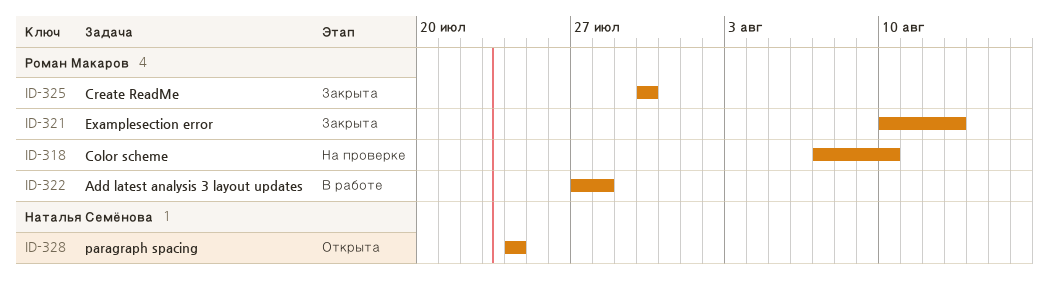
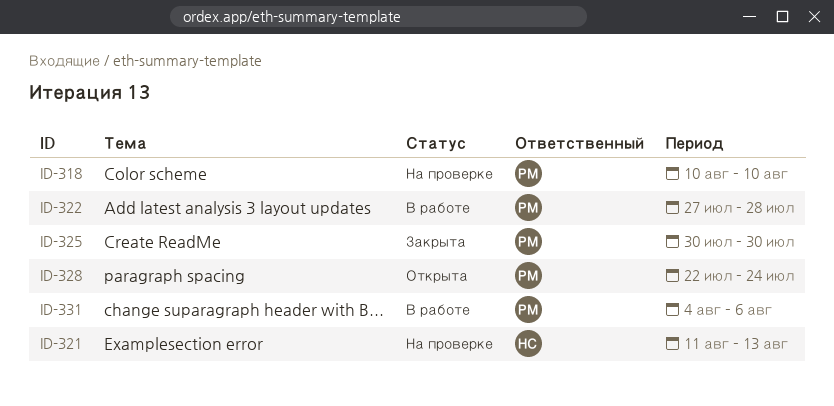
ID-318, start: Aug 7 -> Aug 10
ID-321, status: Закрыта -> На проверке
ID-321, owner: Роман Макаров -> Наталья Семёнова
ID-321, start: Aug 10 -> Aug 11
ID-328, owner: Наталья Семёнова -> Роман Макаров
ID-328, start: Jul 24 -> Jul 22
ID-331: none -> present

